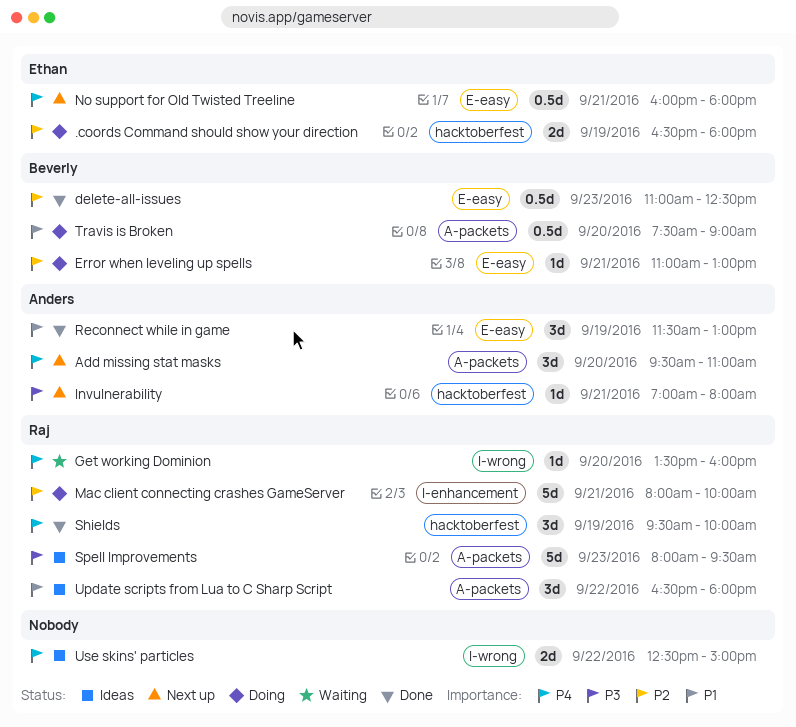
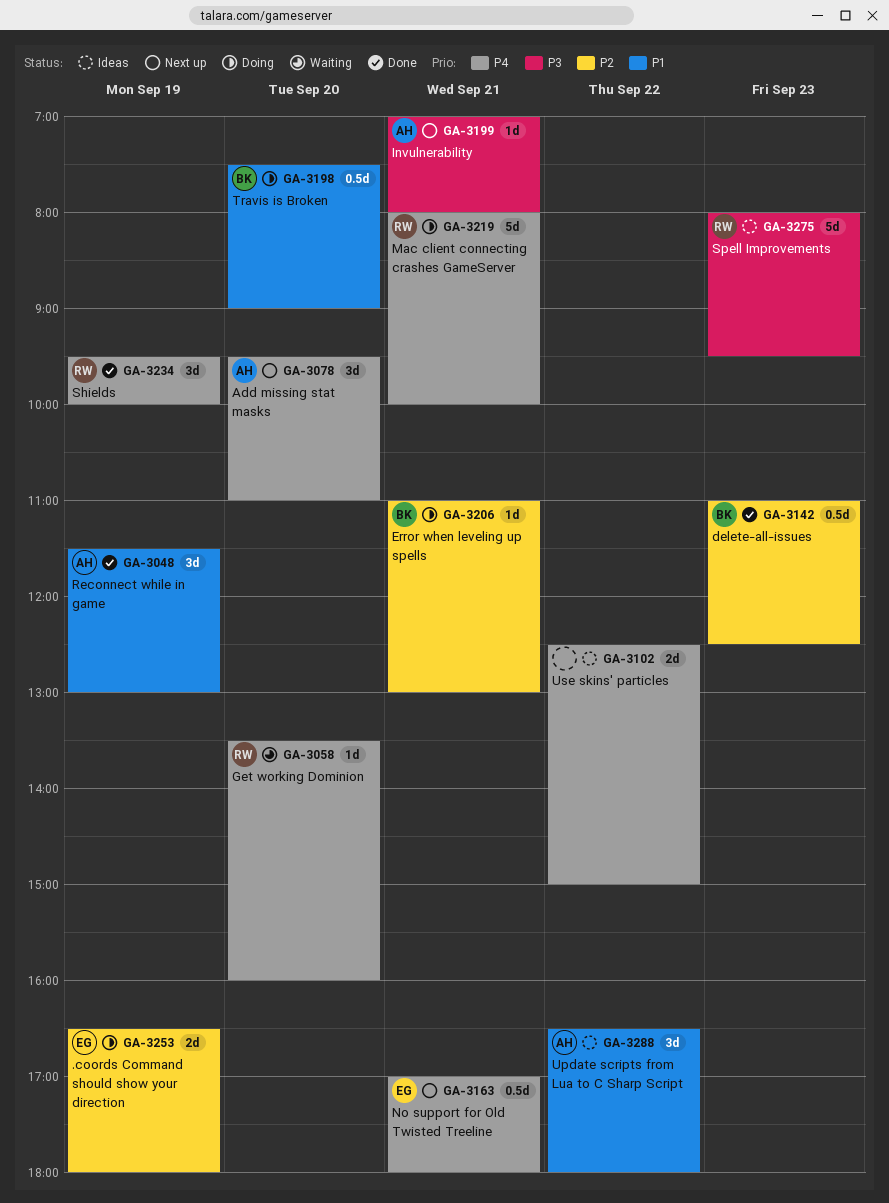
Mac client connecting crashes GameServer, priority: P2 -> P4
No support for Old Twisted Treeline, begins: 16:00 -> 17:00
Update scripts from Lua to C Sharp Script, owner: Raj -> Anders

